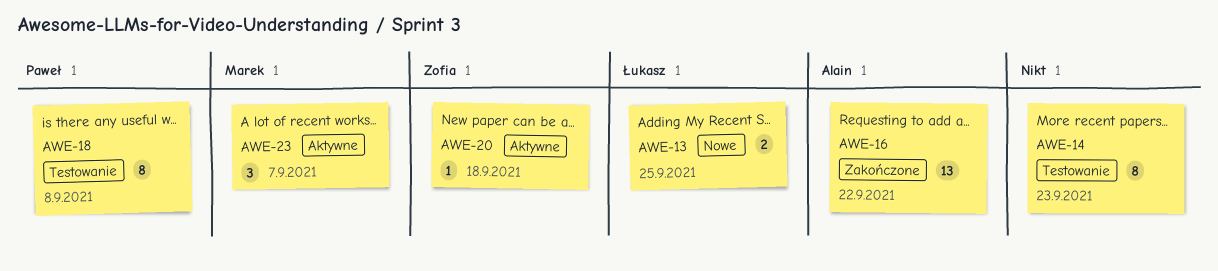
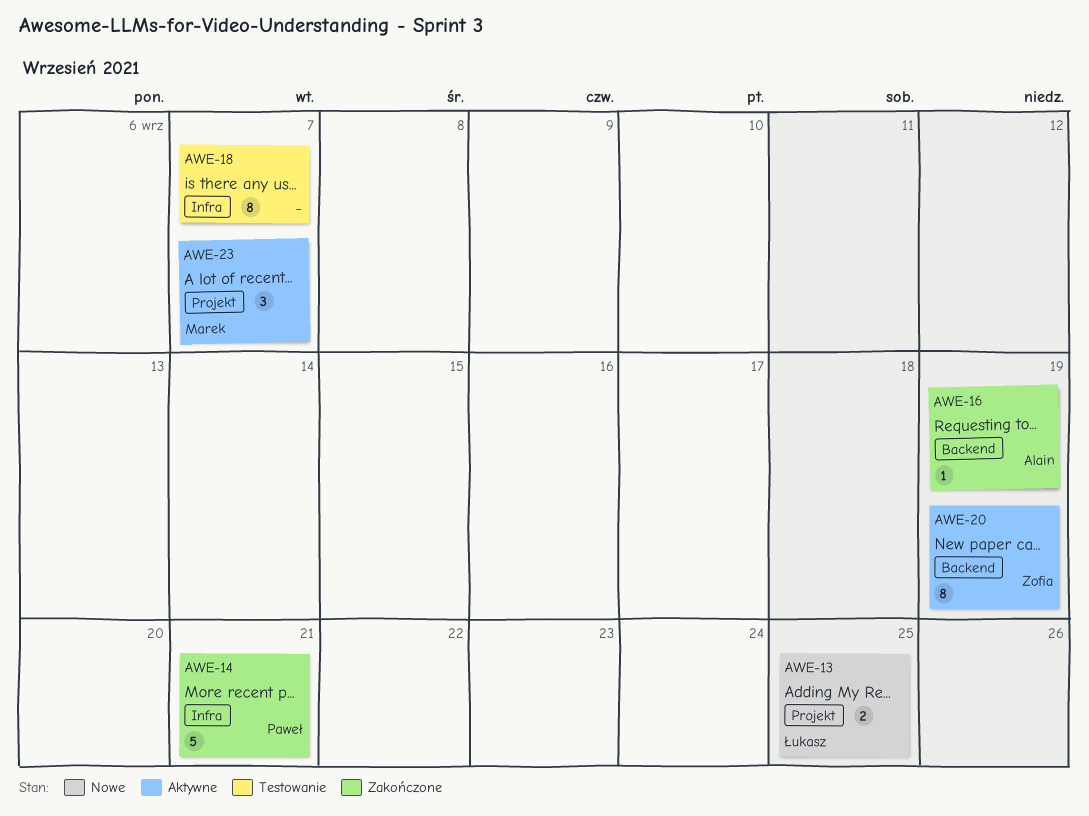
AWE-14, status: Testowanie -> Zakończone
AWE-14, owner: none -> Paweł
AWE-14, estimate: 8 -> 5
AWE-14, due: Sep 23 -> Sep 21
AWE-16, estimate: 13 -> 1
AWE-16, due: Sep 22 -> Sep 19
AWE-18, owner: Paweł -> none
AWE-18, due: Sep 8 -> Sep 7
AWE-20, estimate: 1 -> 8
AWE-20, due: Sep 18 -> Sep 19

